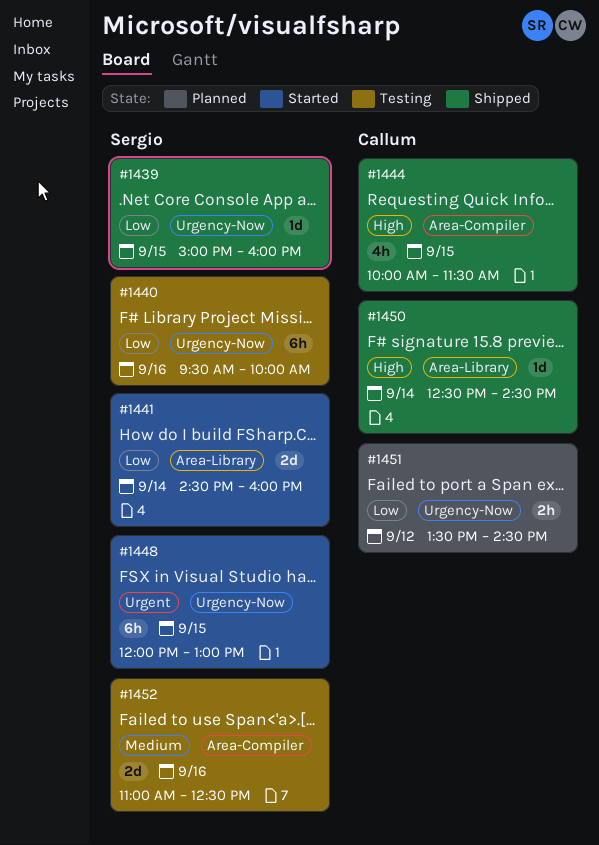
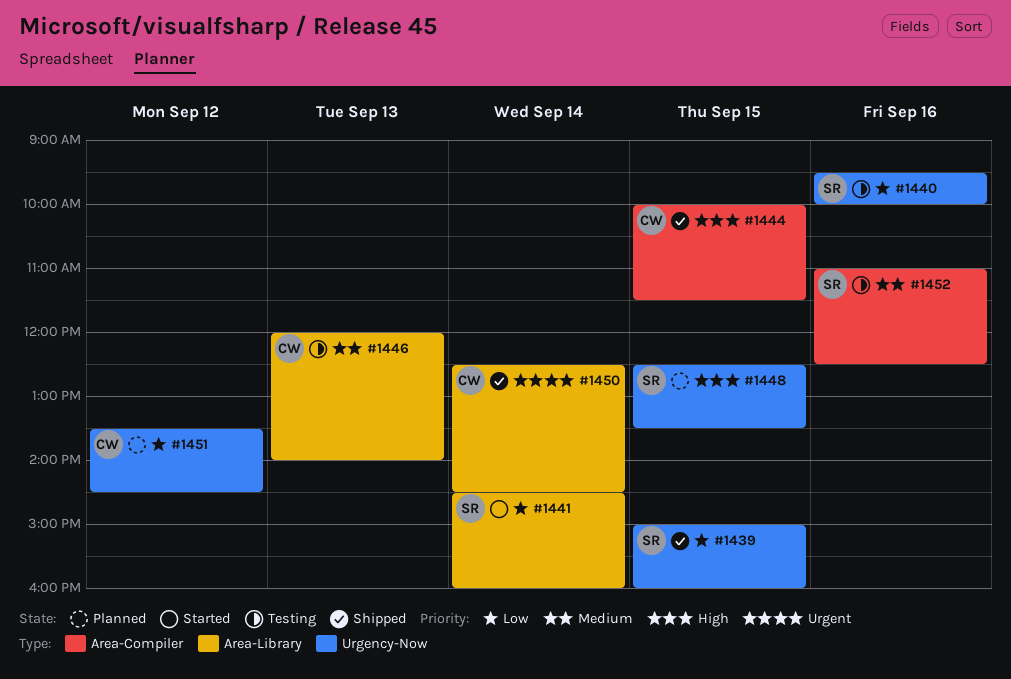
#1446: none -> present
#1448, status: Started -> Planned
#1448, priority: Urgent -> High
#1448, begins: 12:00 -> 12:30
#1448, ends: 13:00 -> 13:30
#1450, priority: High -> Urgent

